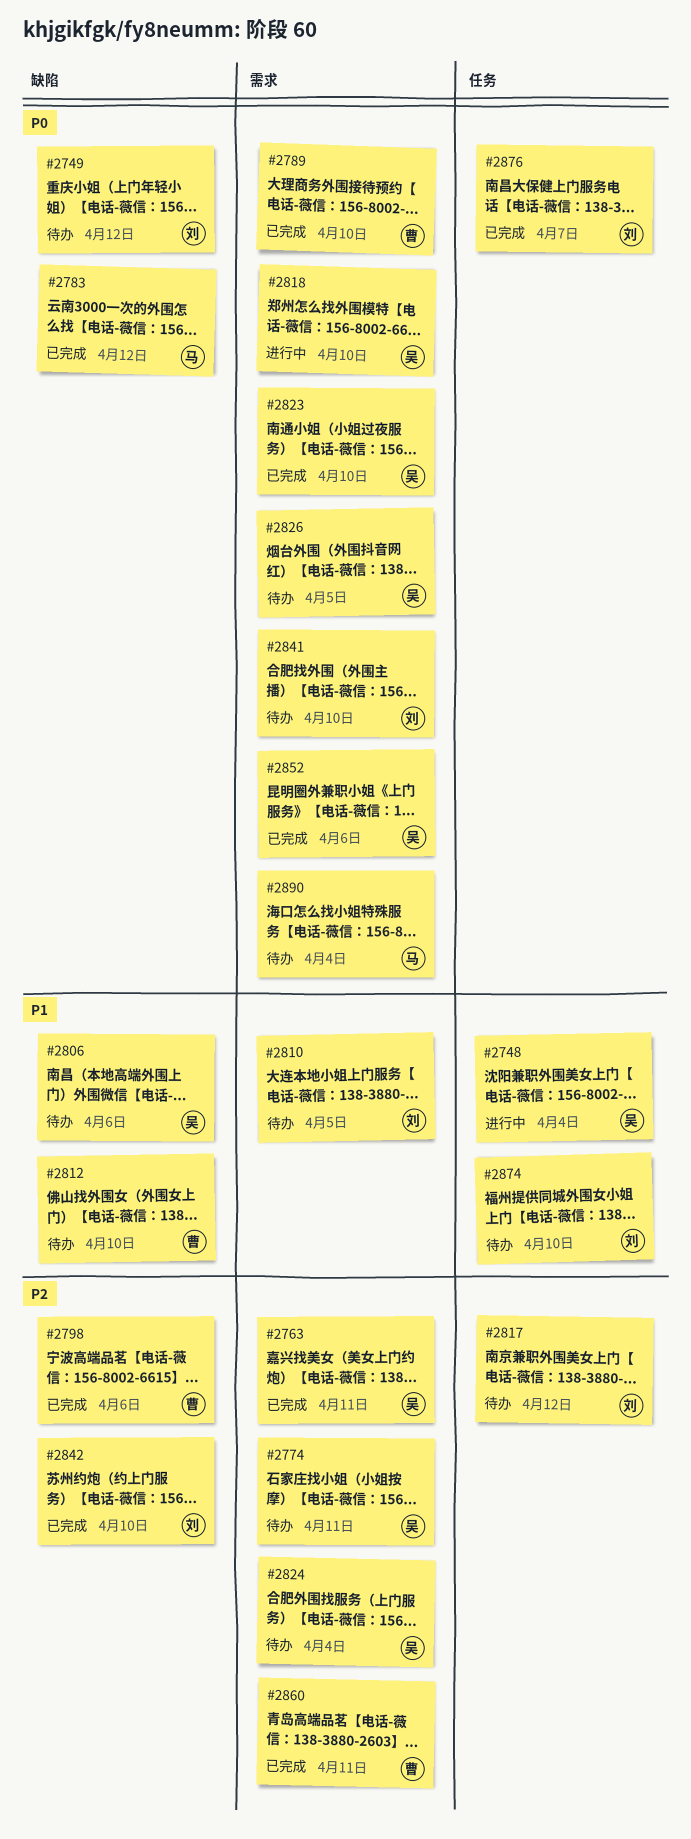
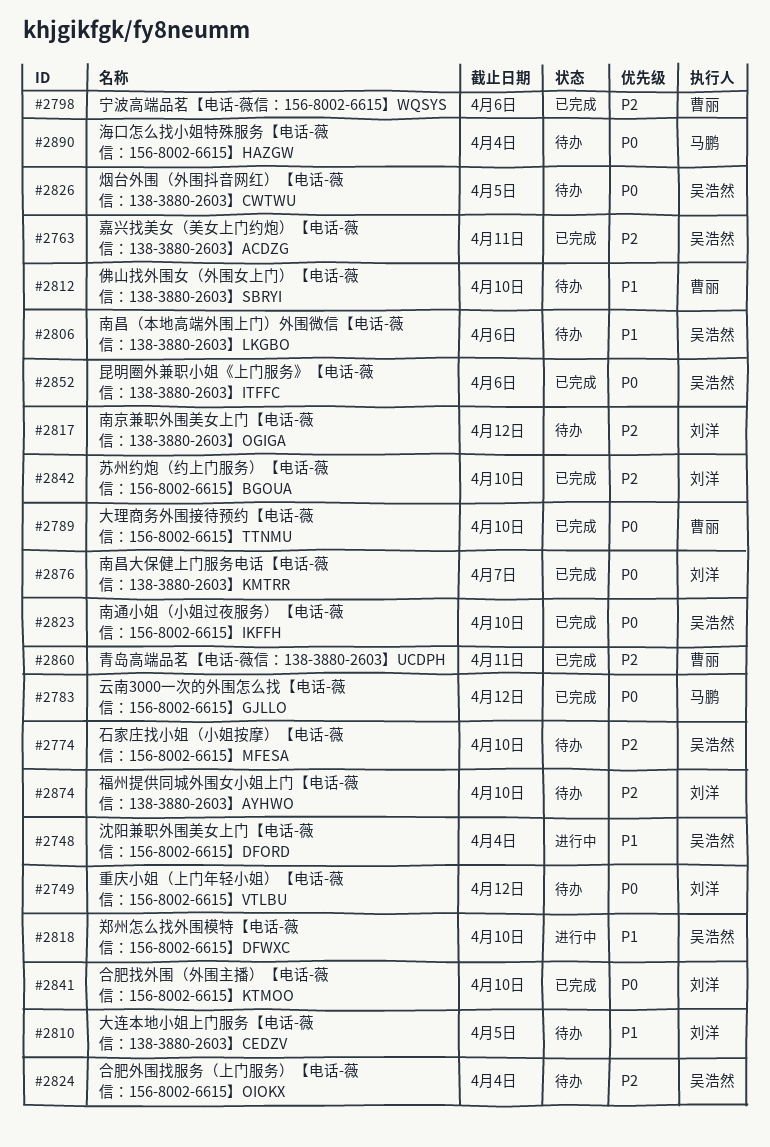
#2774, due: Apr 11 -> Apr 10
#2818, priority: P0 -> P1
#2841, status: 待办 -> 已完成
#2874, priority: P1 -> P2

